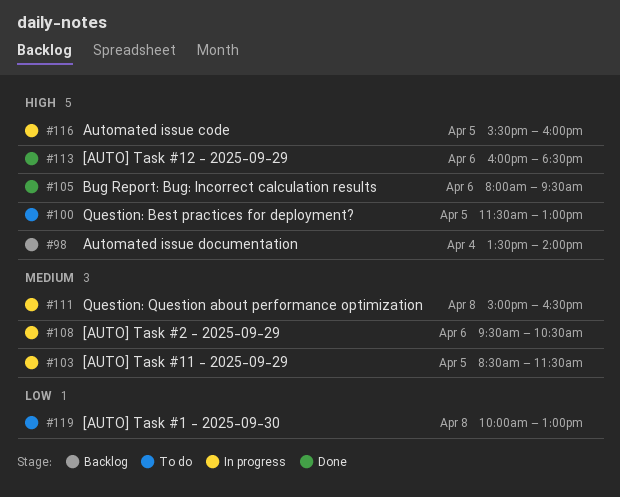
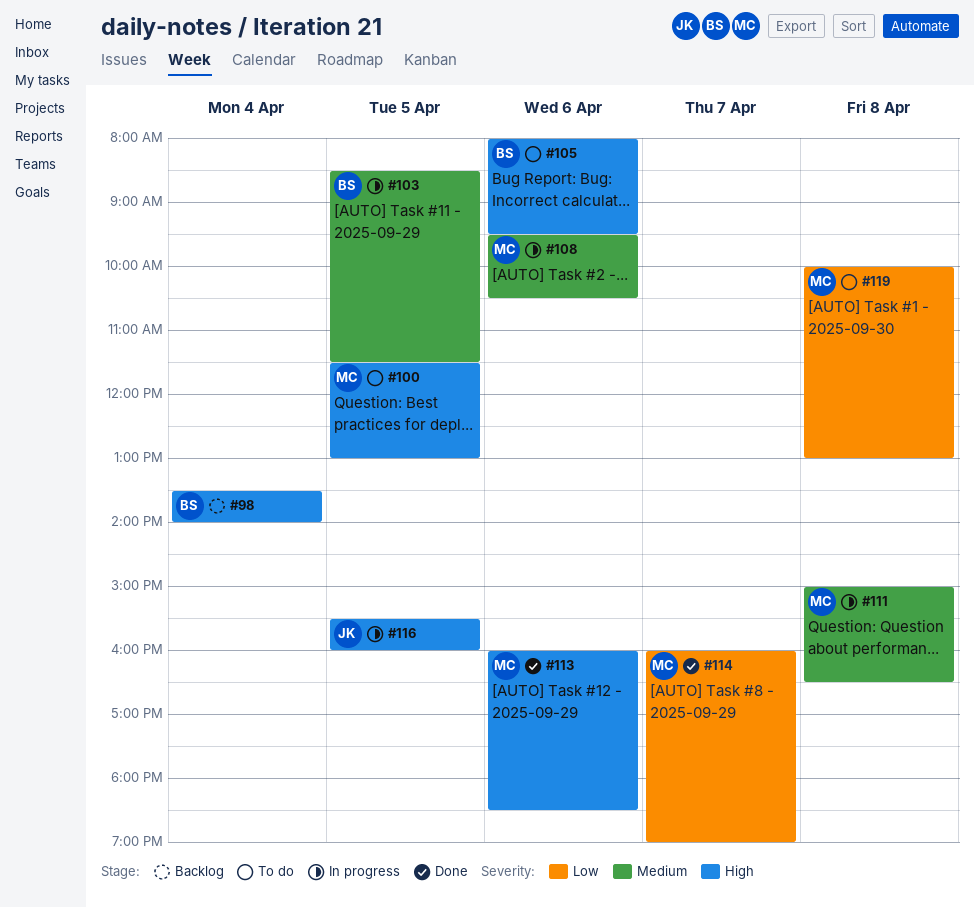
#105, status: Done -> To do
#114: none -> present

